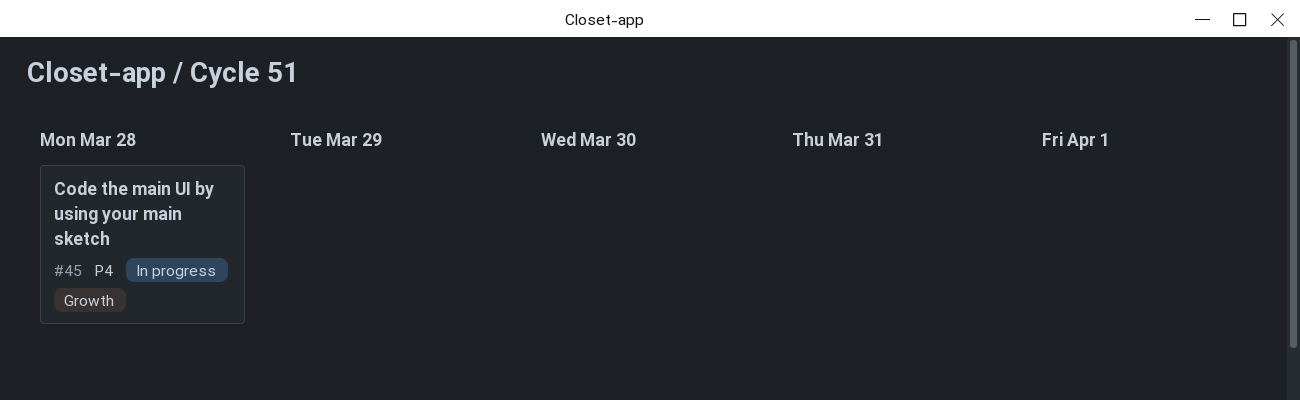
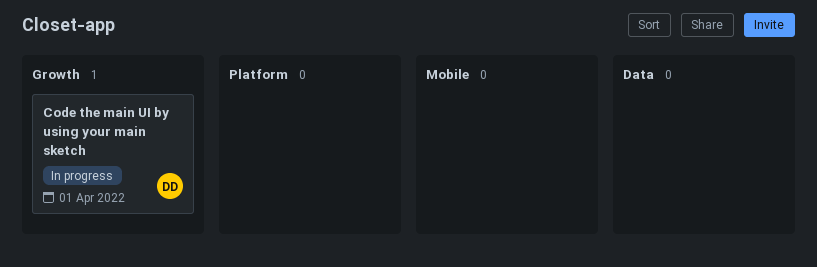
Code the main UI by using your main sketch, due: Mar 28 -> Apr 1

